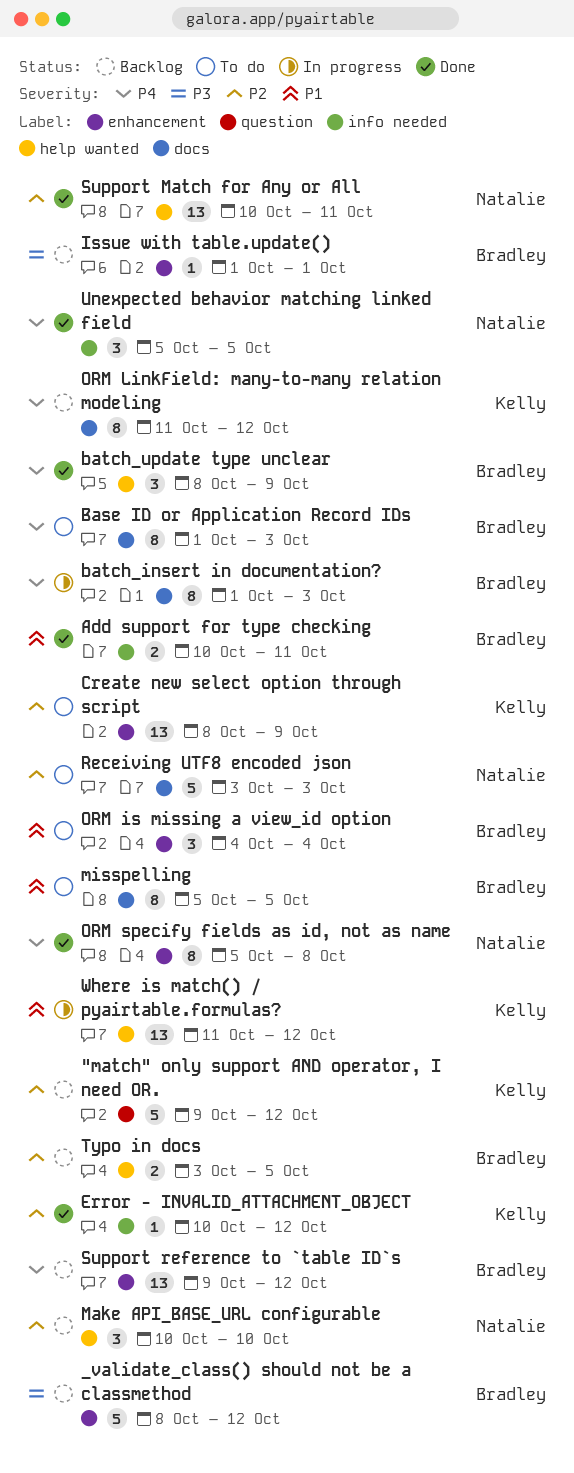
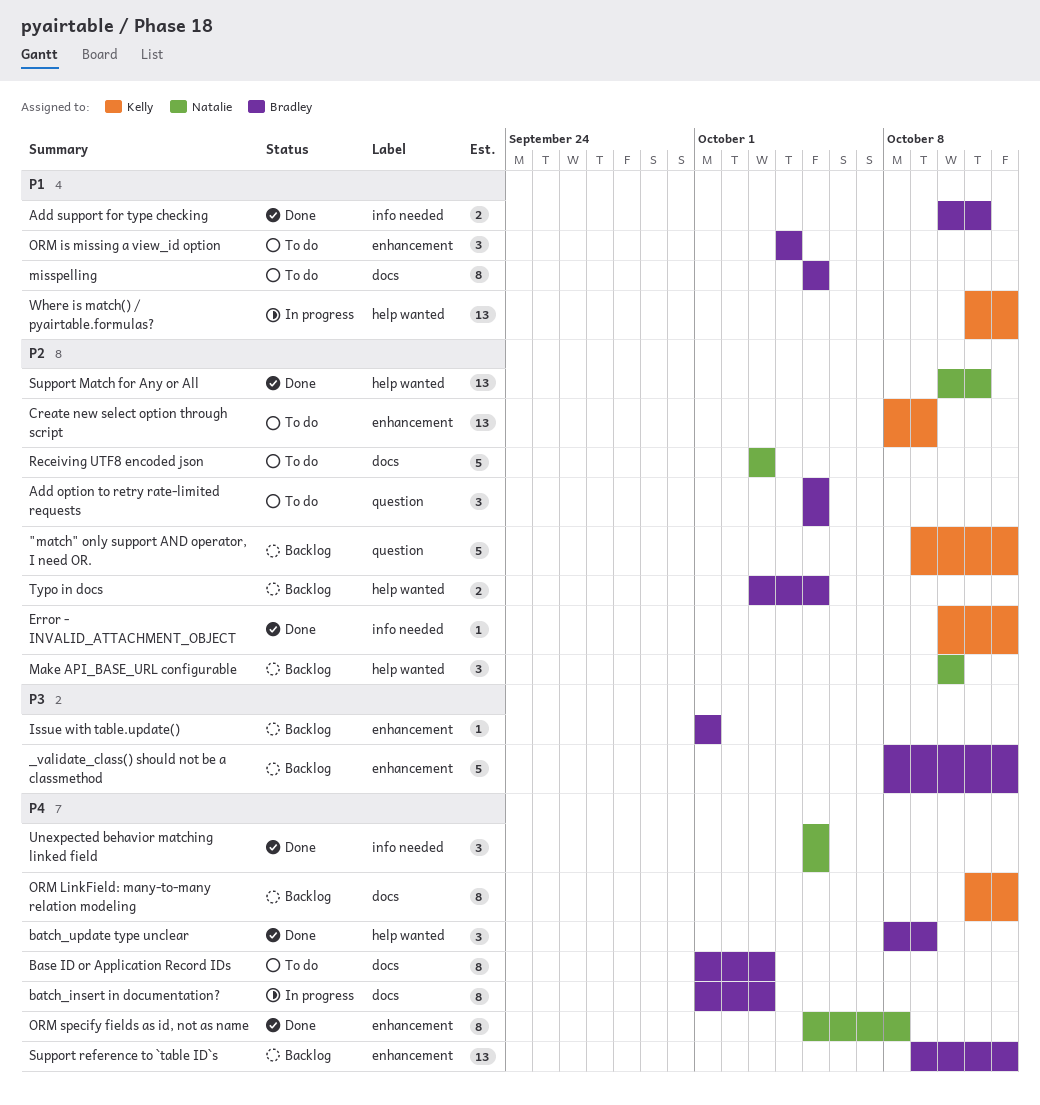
Add option to retry rate-limited requests: none -> present

